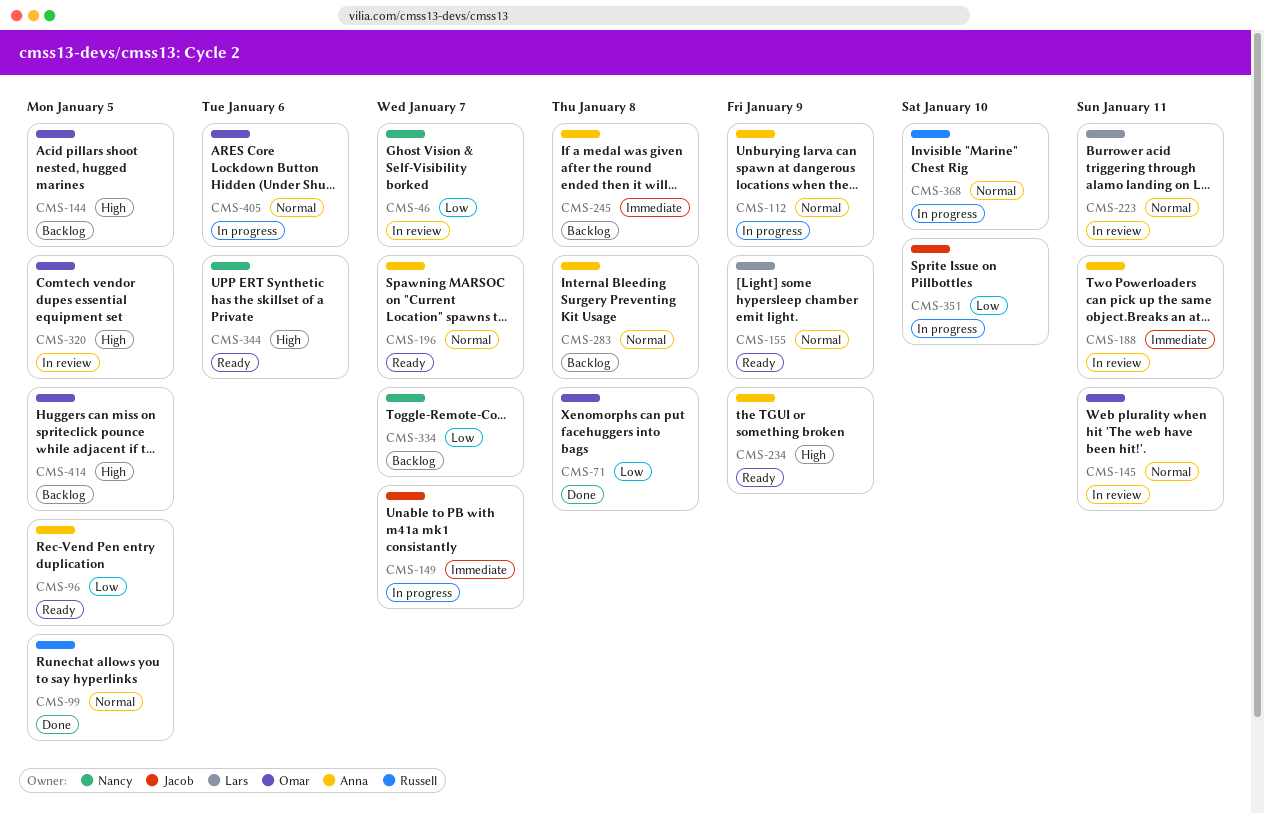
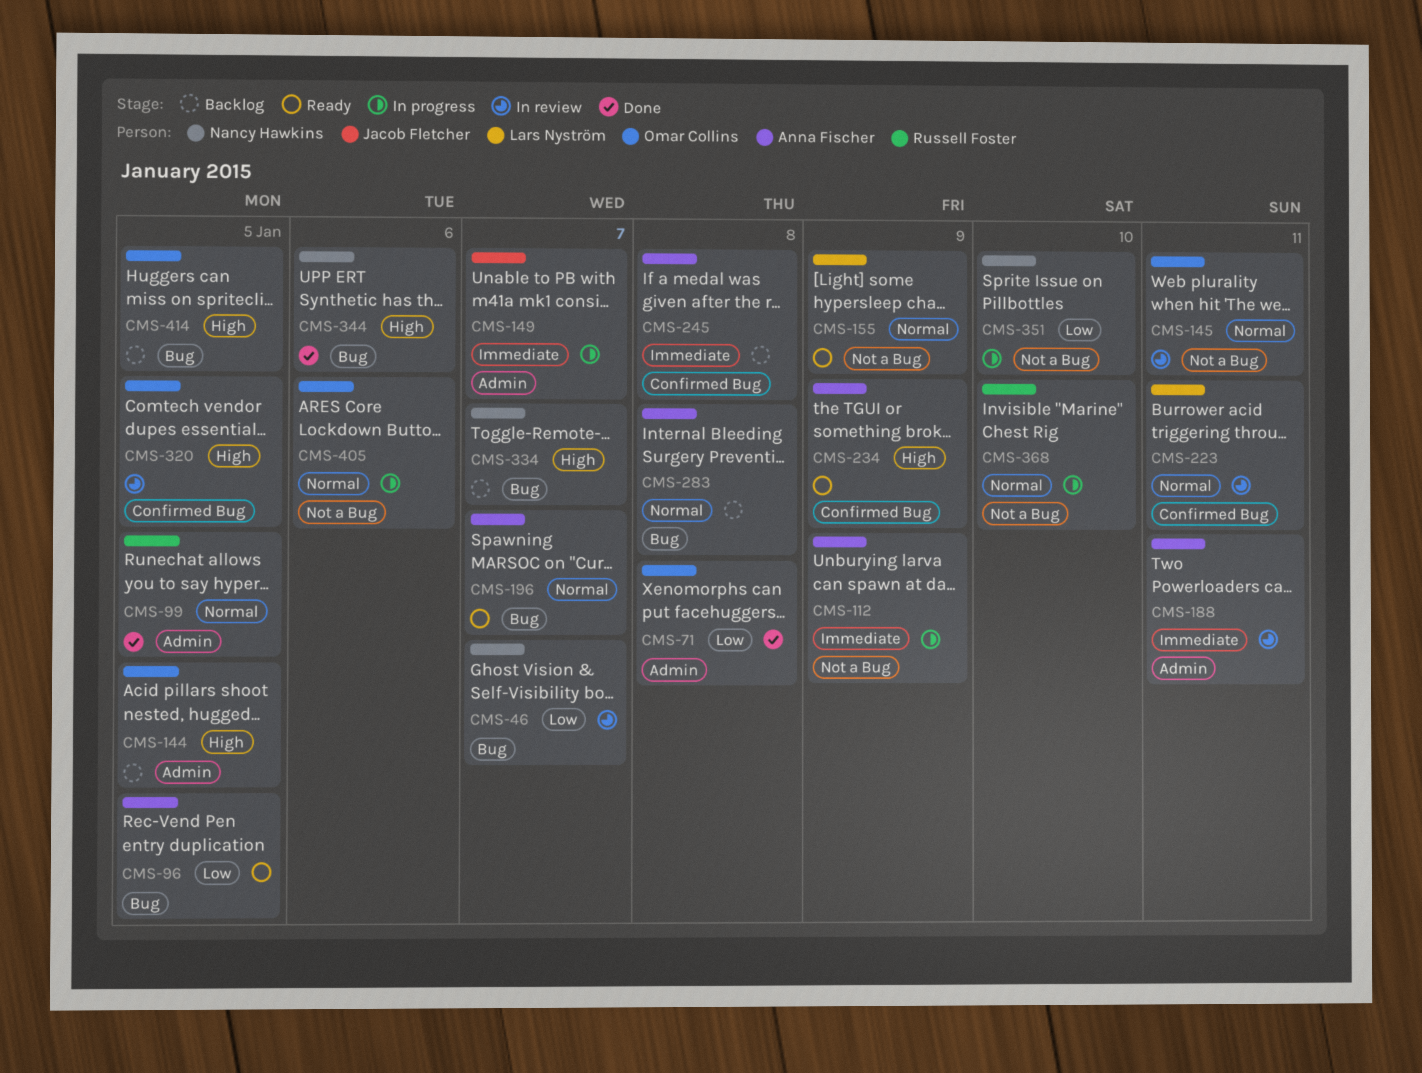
CMS-112, priority: Normal -> Immediate
CMS-334, priority: Low -> High
CMS-344, status: Ready -> Done
CMS-351, owner: Jacob Fletcher -> Nancy Hawkins

